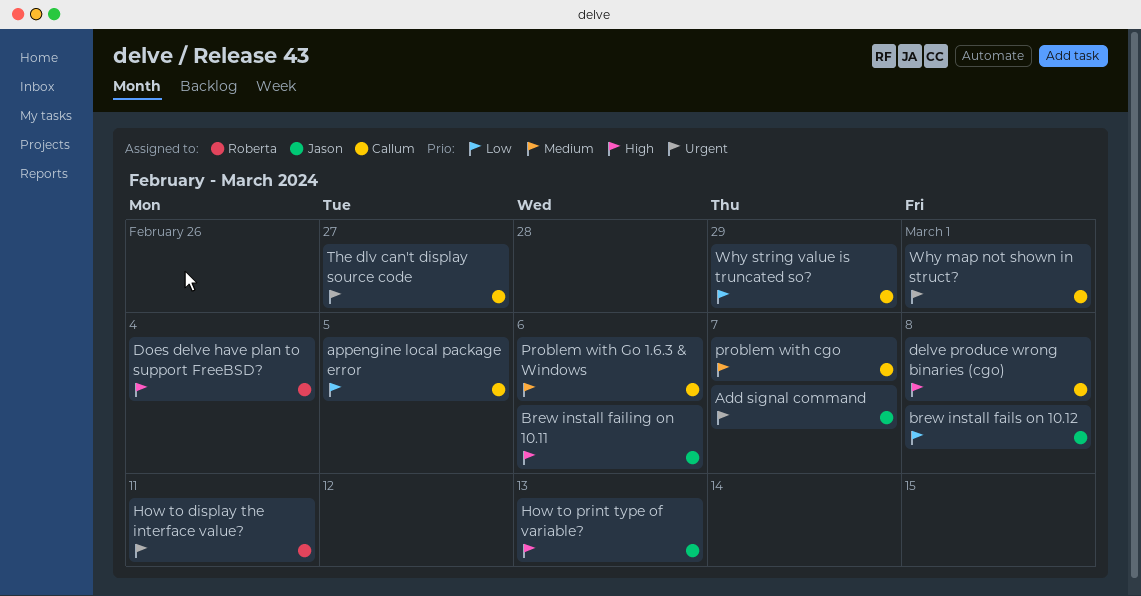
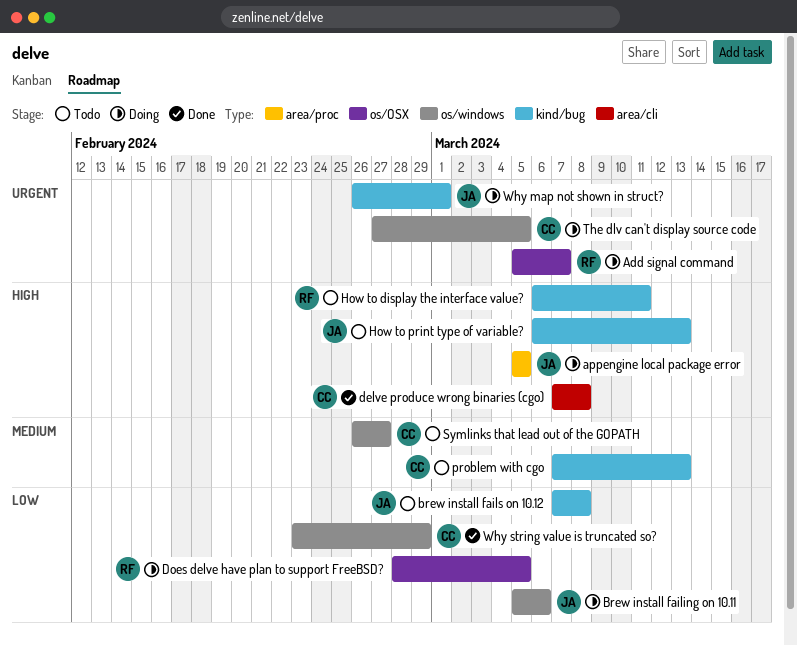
Add signal command, owner: Jason -> Roberta
appengine local package error, owner: Callum -> Jason
appengine local package error, priority: Low -> High
Brew install failing on 10.11, priority: High -> Low
Does delve have plan to support FreeBSD?, priority: High -> Low
Does delve have plan to support FreeBSD?, due: Mar 4 -> Mar 5
How to display the interface value?, priority: Urgent -> High
problem with cgo, due: Mar 7 -> Mar 13
Problem with Go 1.6.3 & Windows: present -> none
Symlinks that lead out of the GOPATH: none -> present
The dlv can't display source code, due: Feb 27 -> Mar 5
Why map not shown in struct?, owner: Callum -> Jason

